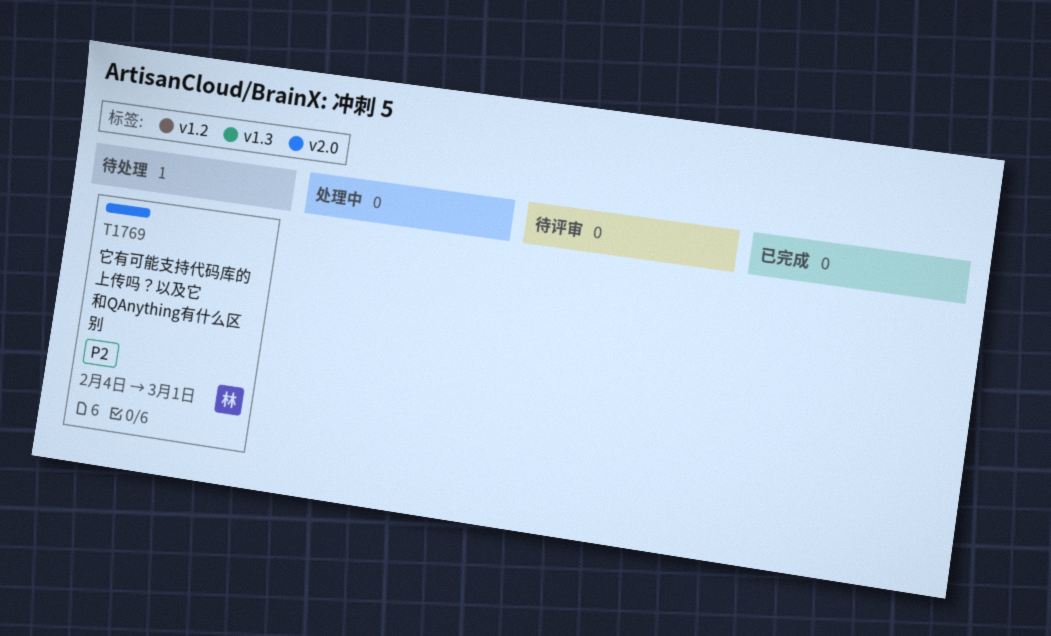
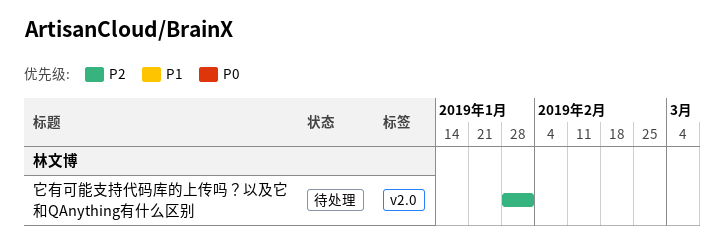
它有可能支持代码库的上传吗？以及它和QAnything有什么区别, start: Feb 4 -> Jan 28
它有可能支持代码库的上传吗？以及它和QAnything有什么区别, due: Mar 1 -> Feb 1

